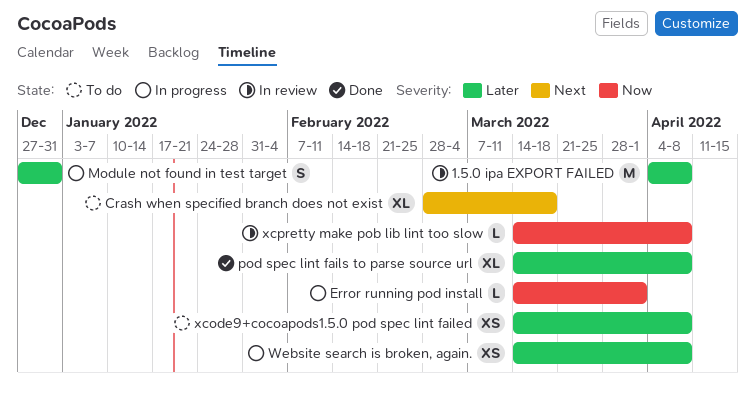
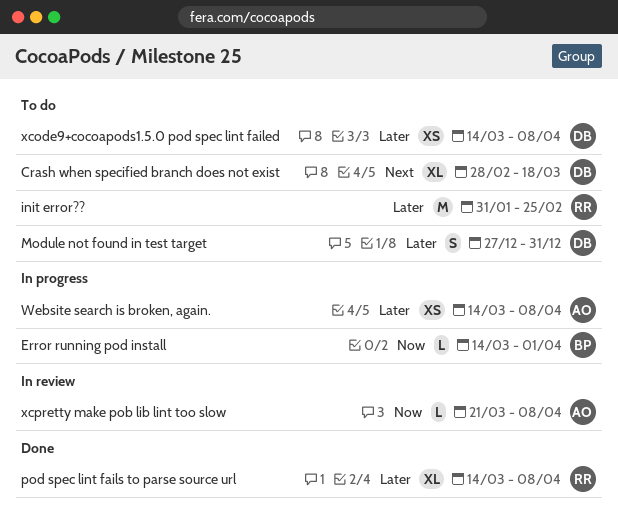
1.5.0 ipa EXPORT FAILED: present -> none
init error??: none -> present
Module not found in test target, status: In progress -> To do
xcpretty make pob lib lint too slow, start: Mar 14 -> Mar 21

